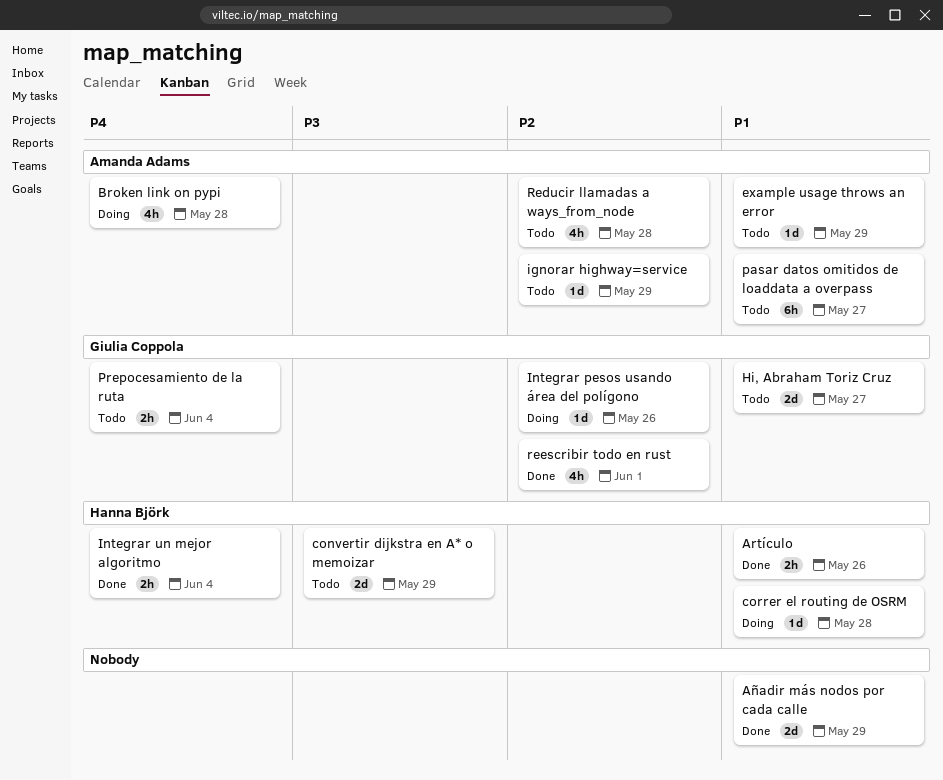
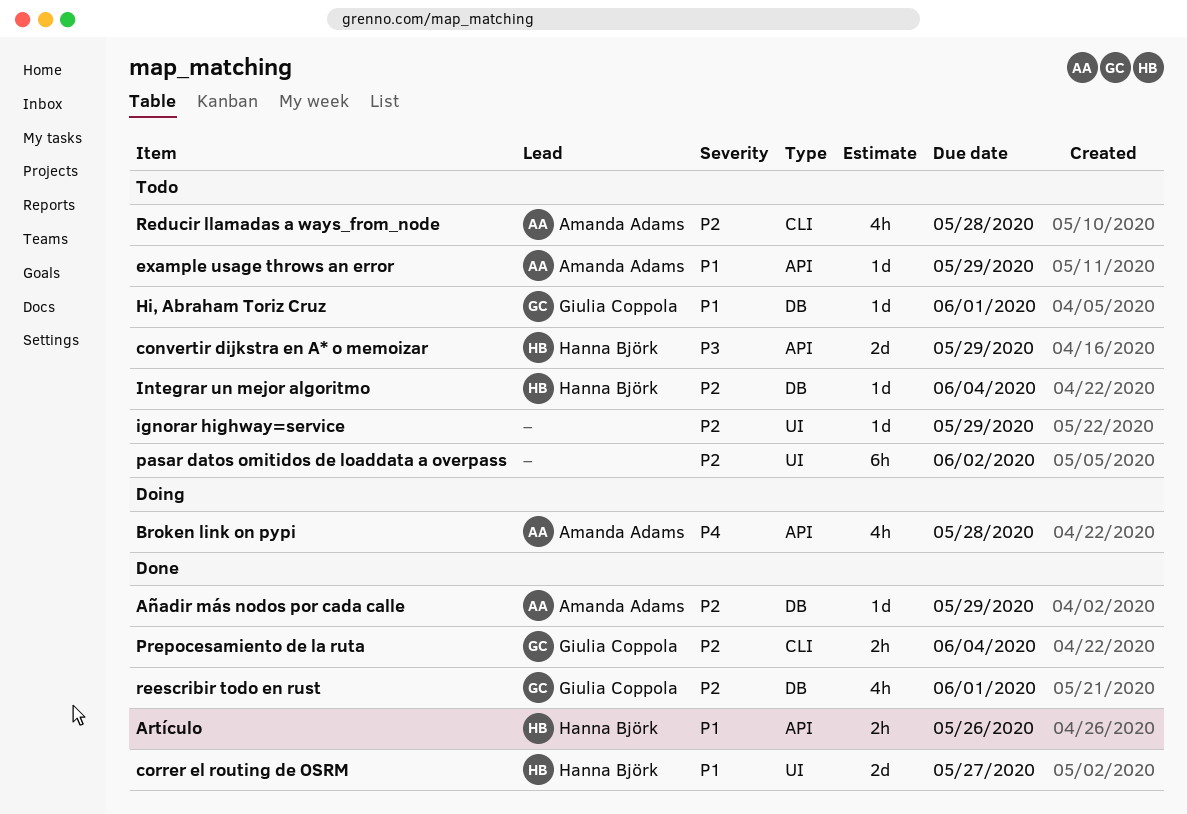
Añadir más nodos por cada calle, owner: none -> Amanda Adams
Añadir más nodos por cada calle, priority: P1 -> P2
Añadir más nodos por cada calle, estimate: 2d -> 1d
correr el routing de OSRM, status: Doing -> Done
correr el routing de OSRM, estimate: 1d -> 2d
correr el routing de OSRM, due: May 28 -> May 27
Hi, Abraham Toriz Cruz, estimate: 2d -> 1d
Hi, Abraham Toriz Cruz, due: May 27 -> Jun 1
ignorar highway=service, owner: Amanda Adams -> none
Integrar pesos usando área del polígono: present -> none
Integrar un mejor algoritmo, status: Done -> Todo
Integrar un mejor algoritmo, priority: P4 -> P2
Integrar un mejor algoritmo, estimate: 2h -> 1d
pasar datos omitidos de loaddata a overpass, owner: Amanda Adams -> none
pasar datos omitidos de loaddata a overpass, priority: P1 -> P2
pasar datos omitidos de loaddata a overpass, due: May 27 -> Jun 2
Prepocesamiento de la ruta, status: Todo -> Done
Prepocesamiento de la ruta, priority: P4 -> P2

